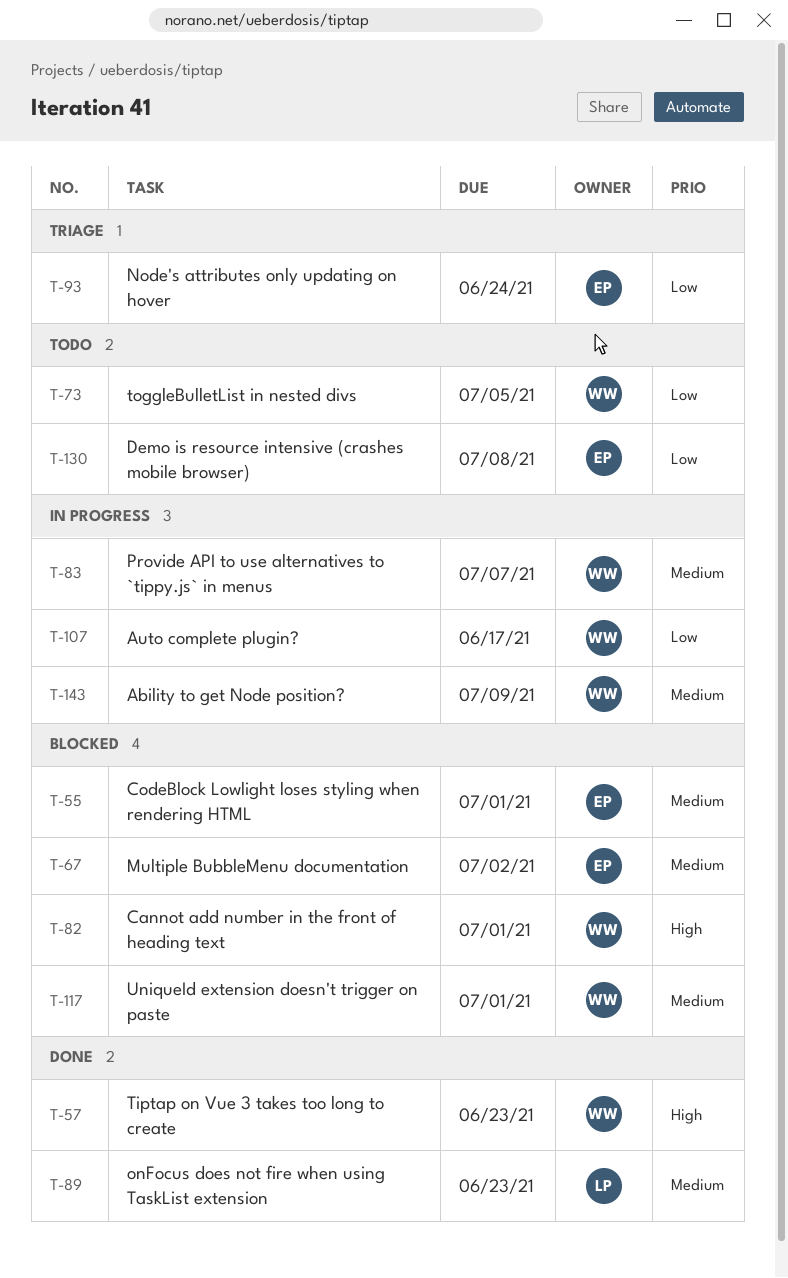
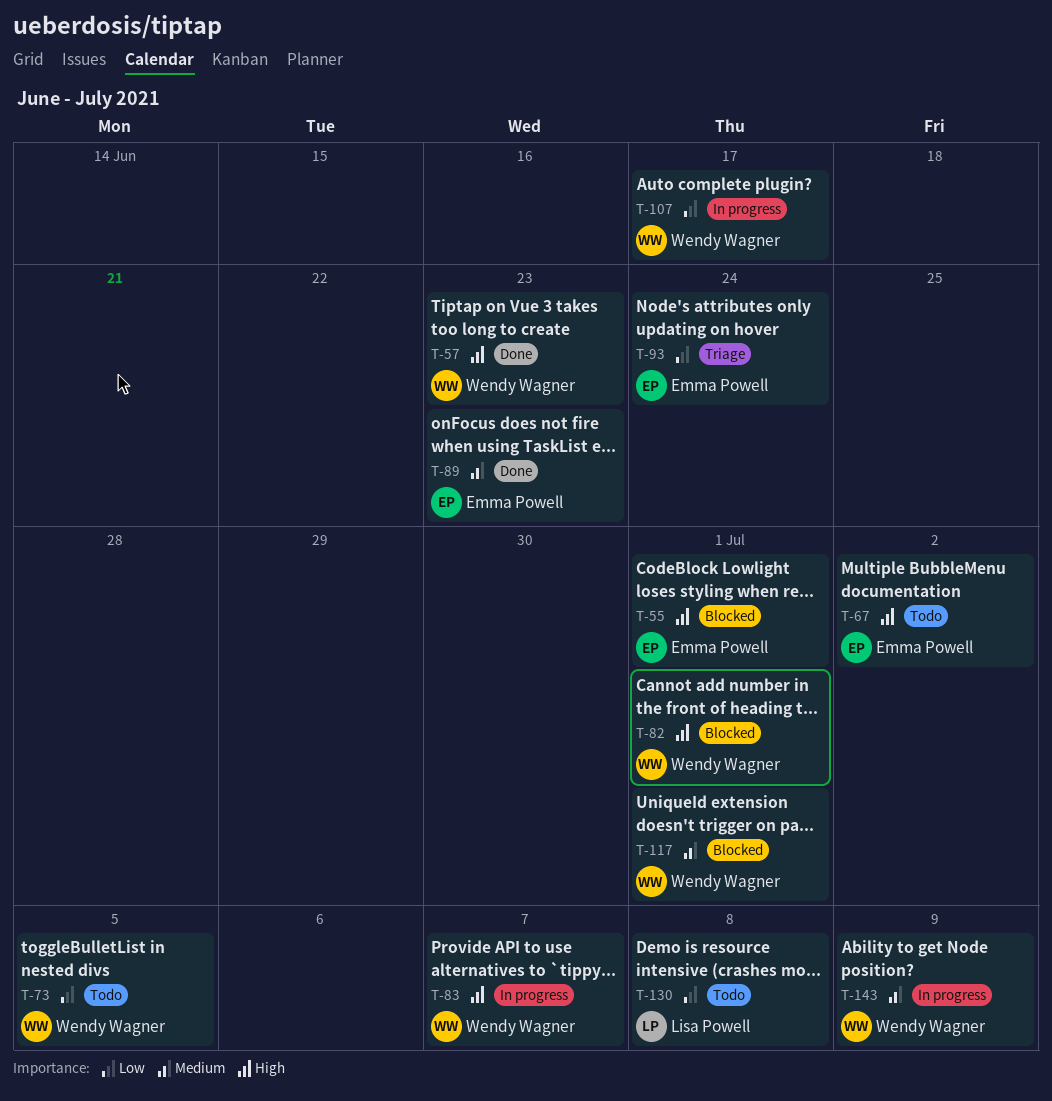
T-55, priority: Medium -> High
T-67, status: Blocked -> Todo
T-67, priority: Medium -> High
T-83, priority: Medium -> High
T-89, owner: Lisa Powell -> Emma Powell
T-130, owner: Emma Powell -> Lisa Powell

